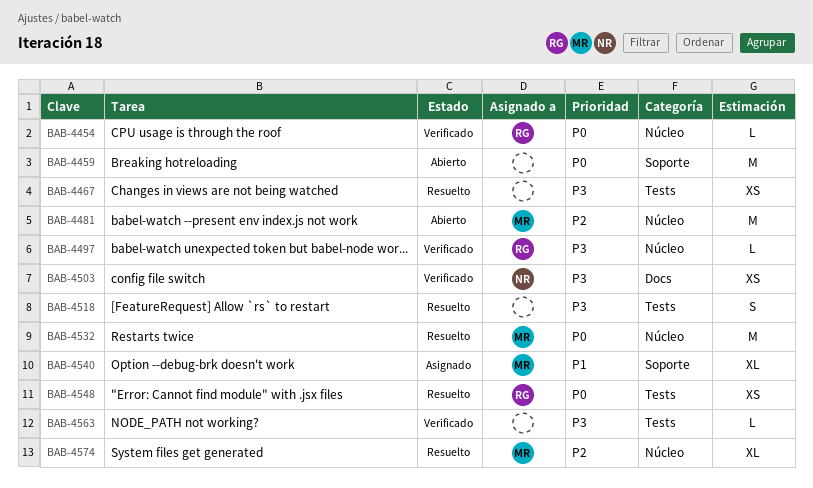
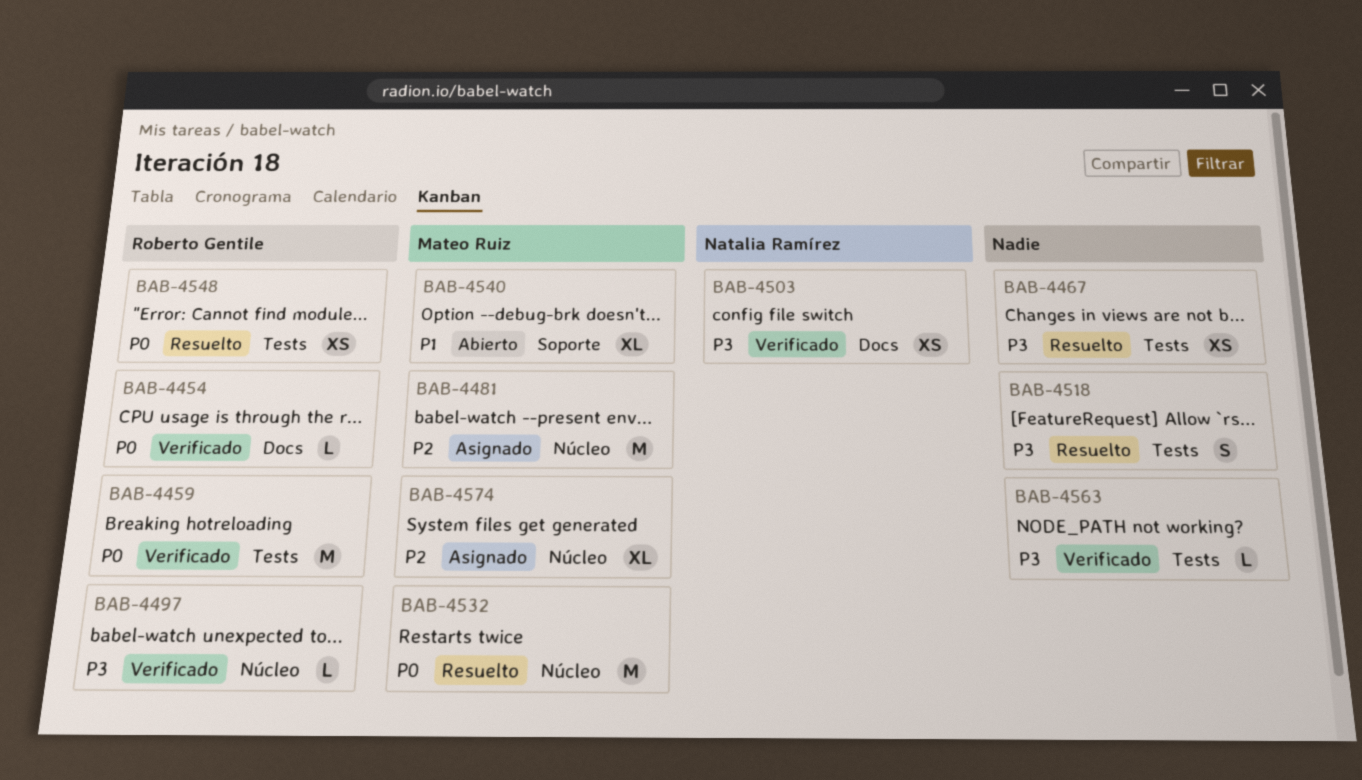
BAB-4454, label: Núcleo -> Docs
BAB-4459, status: Abierto -> Verificado
BAB-4459, owner: none -> Roberto Gentile
BAB-4459, label: Soporte -> Tests
BAB-4481, status: Abierto -> Asignado
BAB-4540, status: Asignado -> Abierto
BAB-4574, status: Resuelto -> Asignado

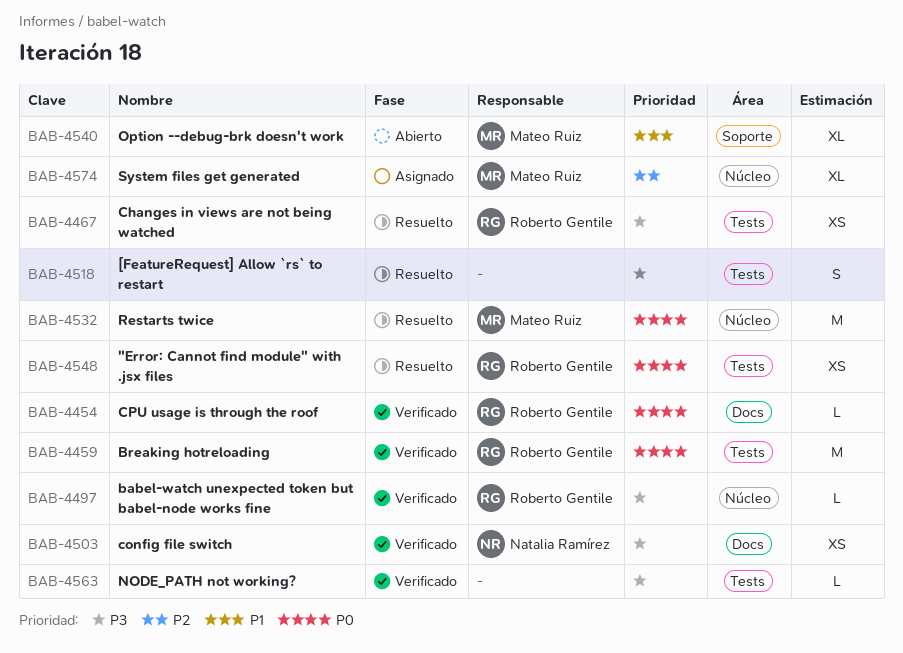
BAB-4467, owner: none -> Roberto Gentile
BAB-4481: present -> none

